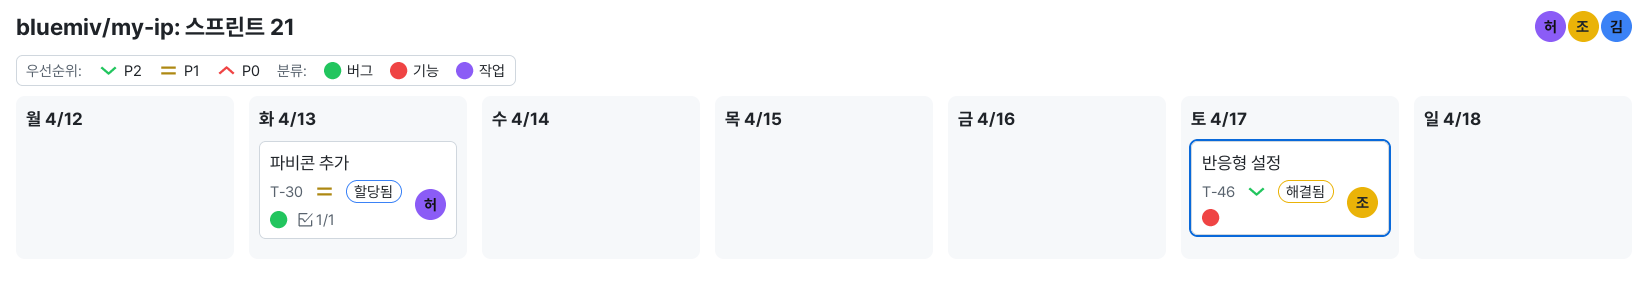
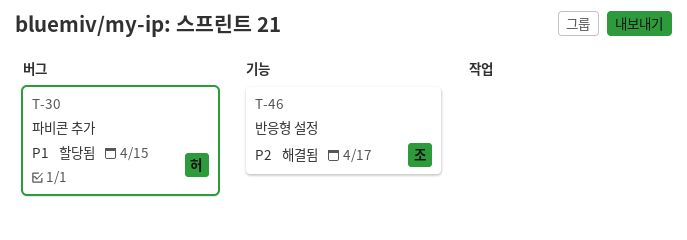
T-30, due: Apr 13 -> Apr 15

